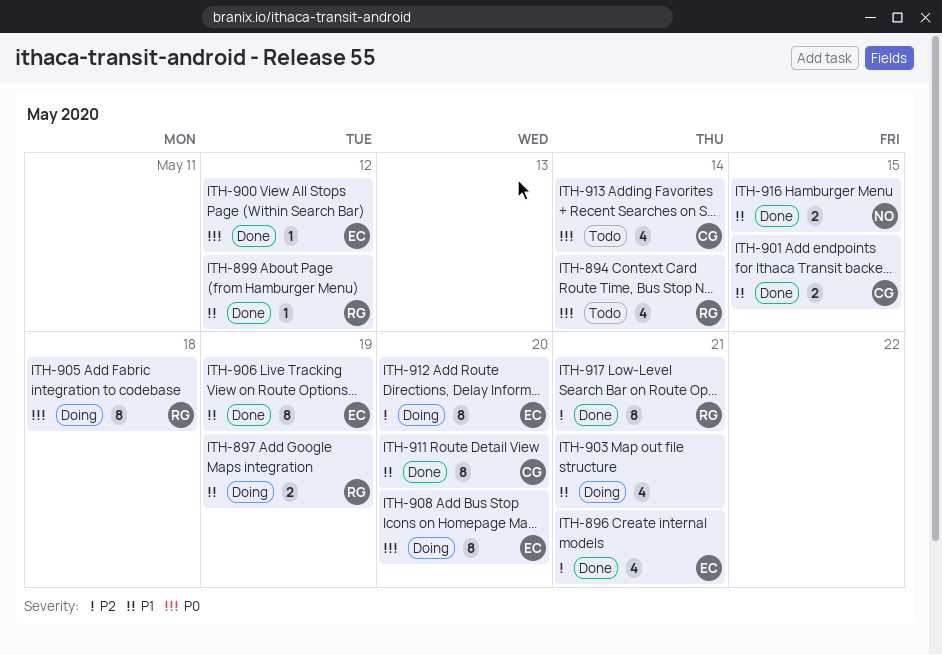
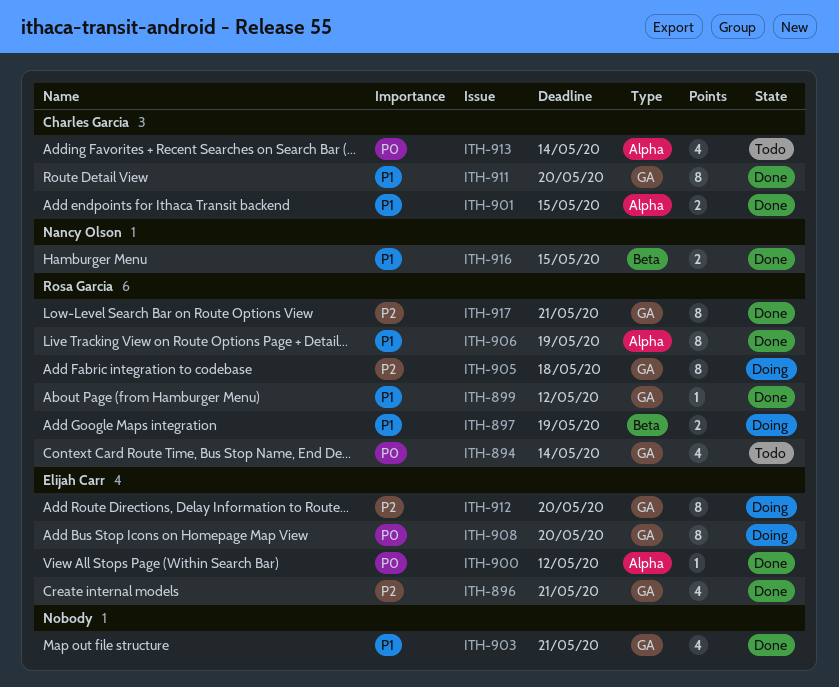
ITH-903, status: Doing -> Done
ITH-905, priority: P0 -> P2
ITH-906, owner: Elijah Carr -> Rosa Garcia

